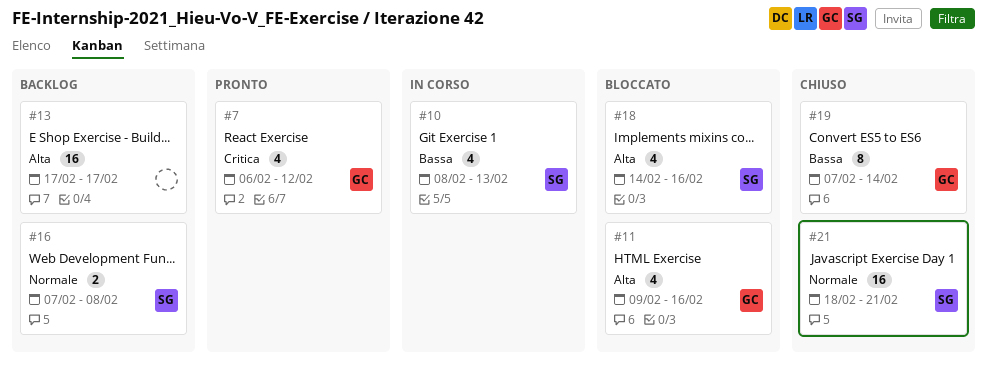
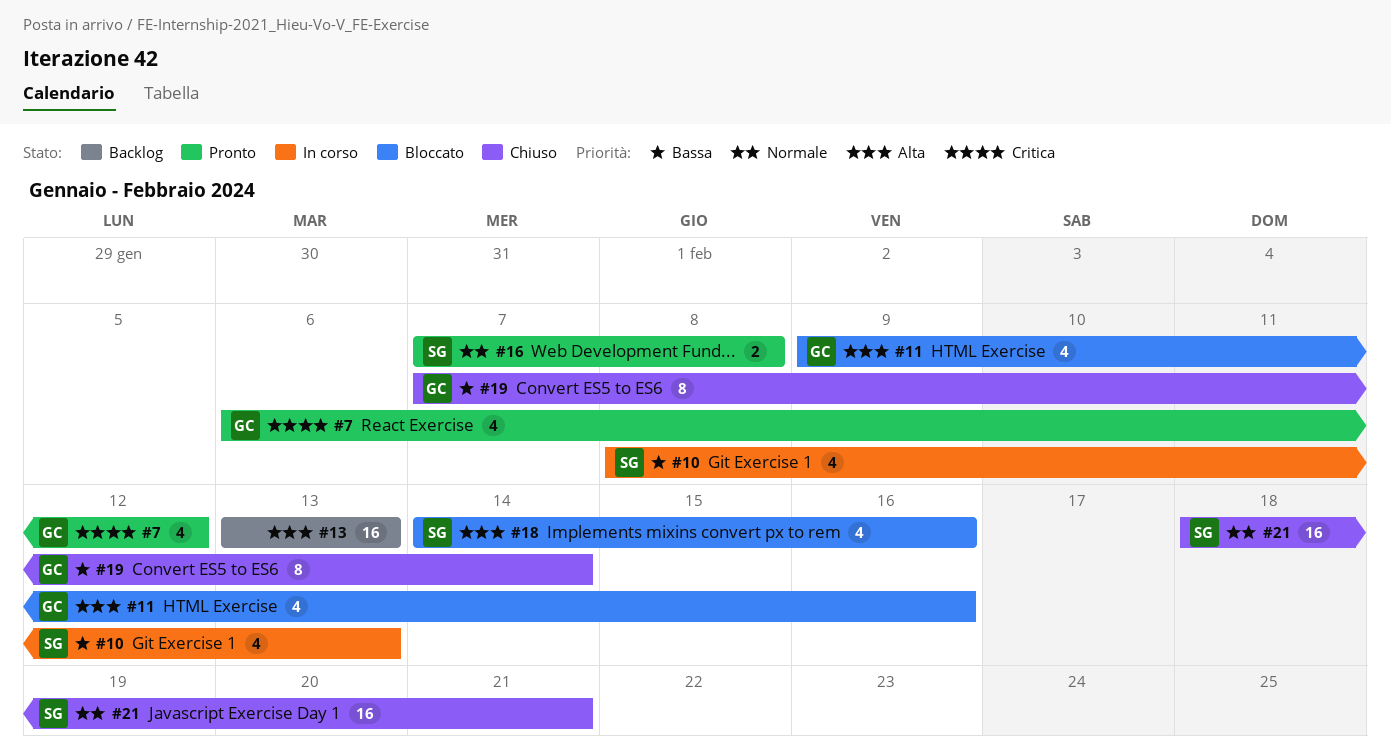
#13, start: Feb 17 -> Feb 13
#13, due: Feb 17 -> Feb 13
#16, status: Backlog -> Pronto

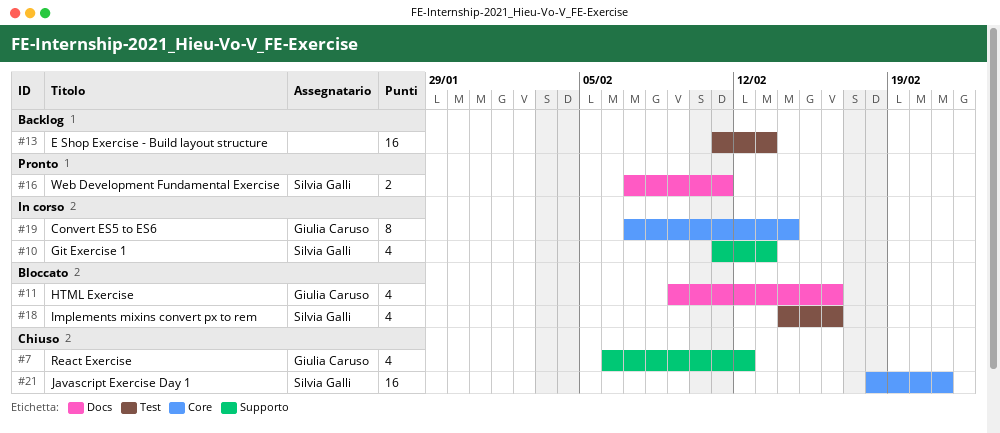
#7, status: Pronto -> Chiuso
#10, start: Feb 8 -> Feb 11
#13, start: Feb 13 -> Feb 11
#16, due: Feb 8 -> Feb 11
#19, status: Chiuso -> In corso

